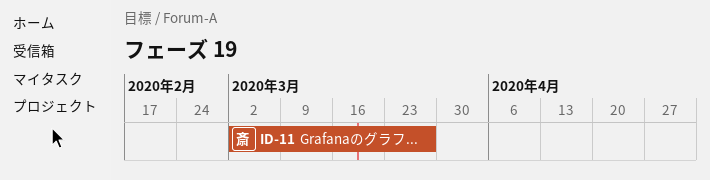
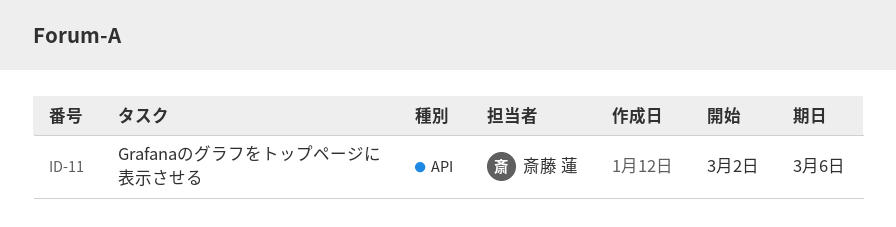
ID-11, due: Mar 27 -> Mar 6

